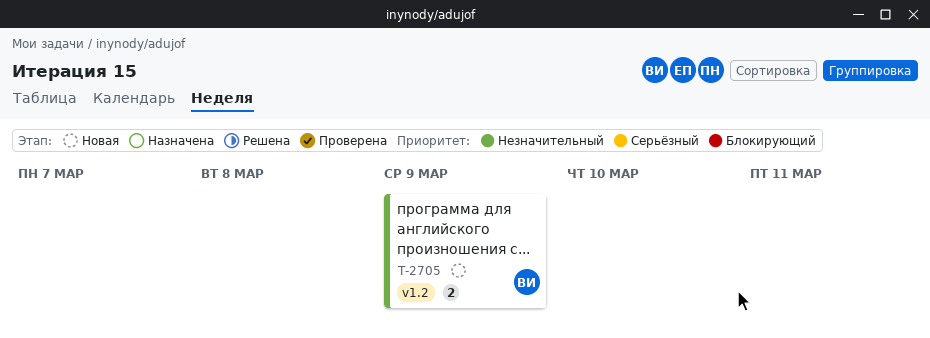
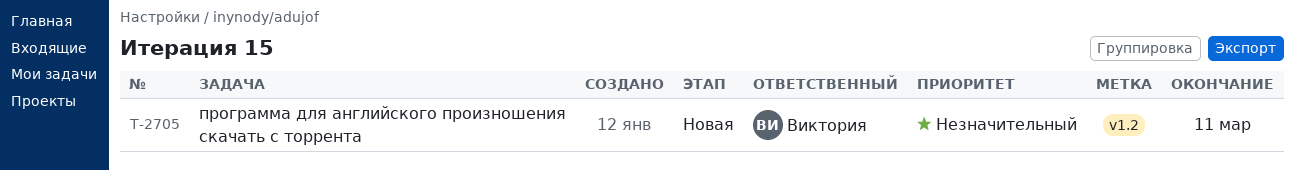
T-2705, due: Mar 9 -> Mar 11

